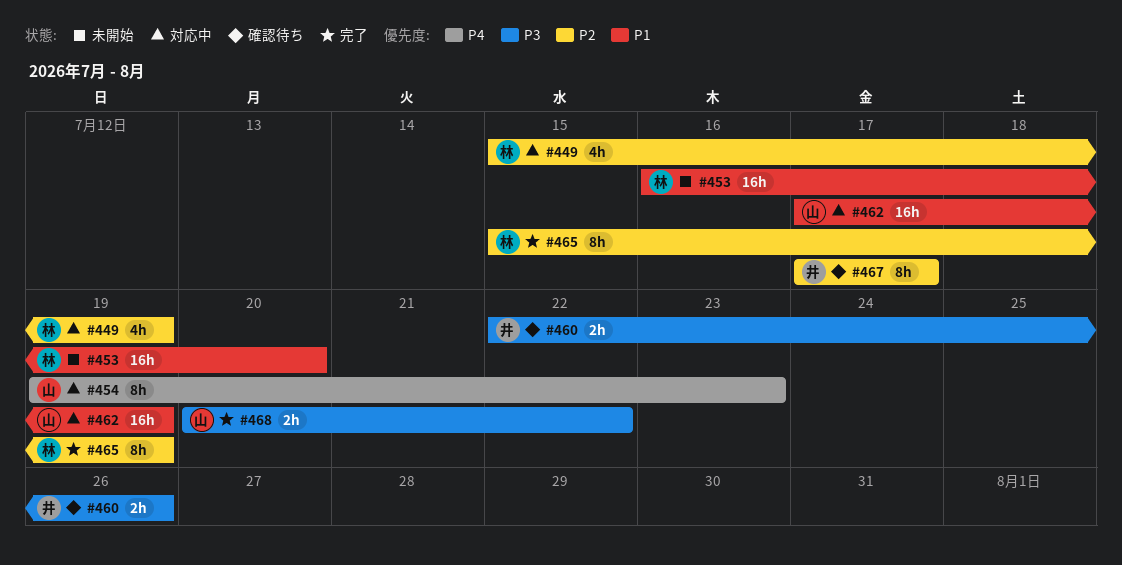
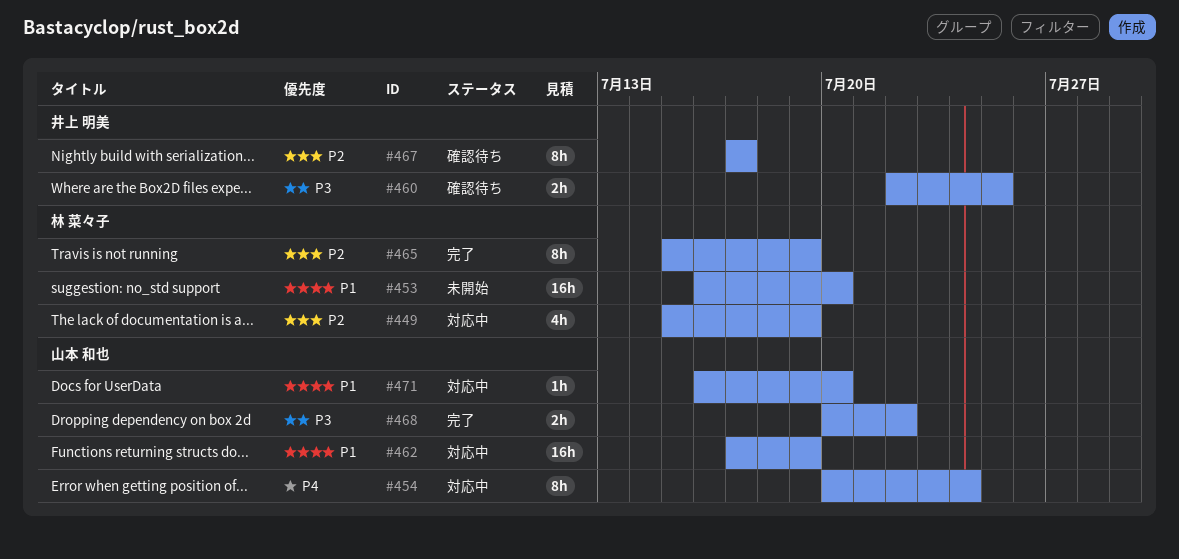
#454, start: Jul 19 -> Jul 20
#454, due: Jul 23 -> Jul 24
#460, due: Jul 26 -> Jul 25
#471: none -> present

